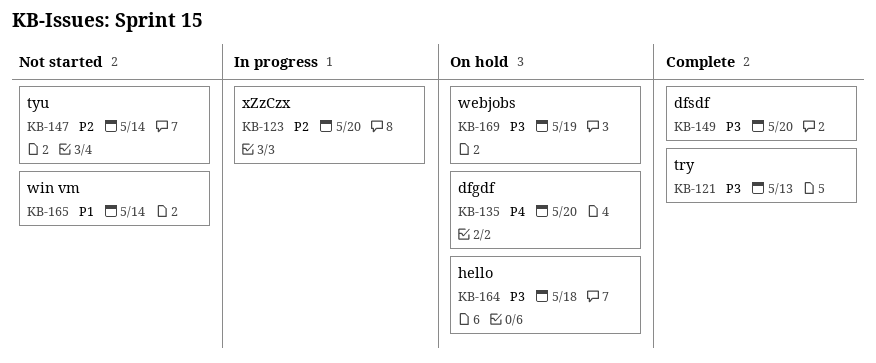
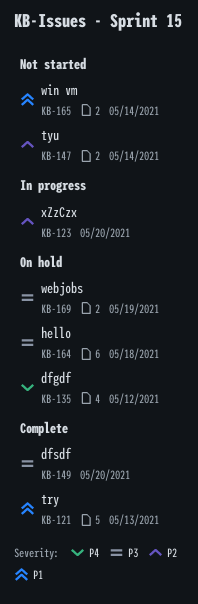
KB-121, priority: P3 -> P1
KB-135, due: May 20 -> May 12

